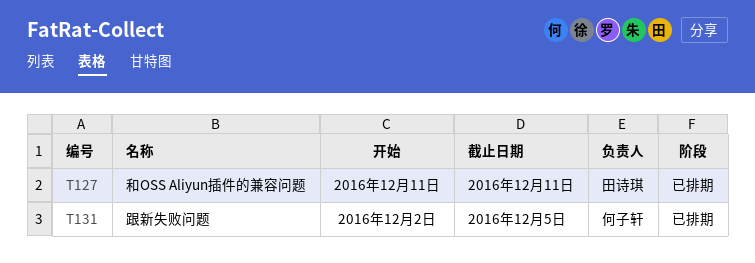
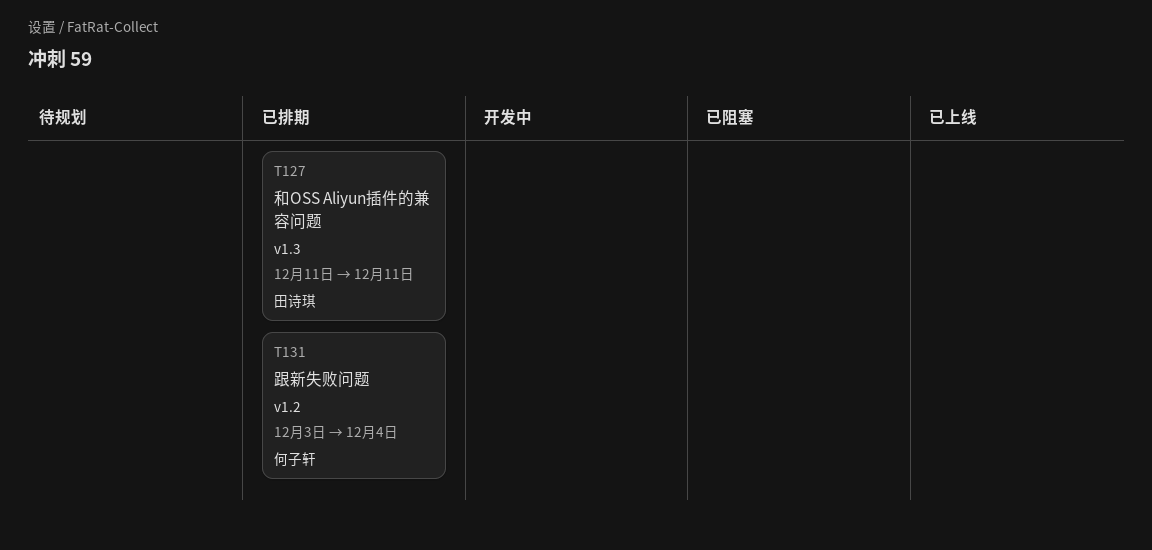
T131, start: Dec 2 -> Dec 3
T131, due: Dec 5 -> Dec 4

